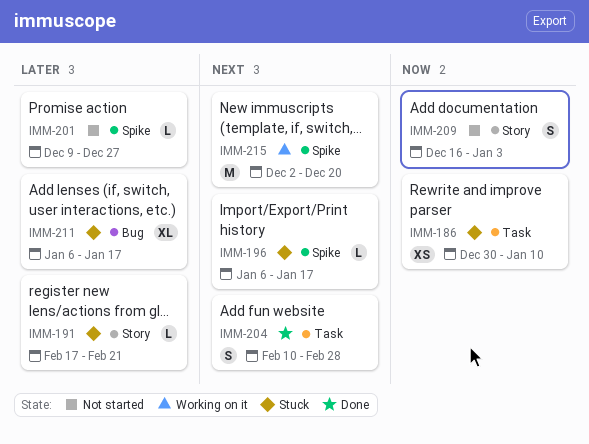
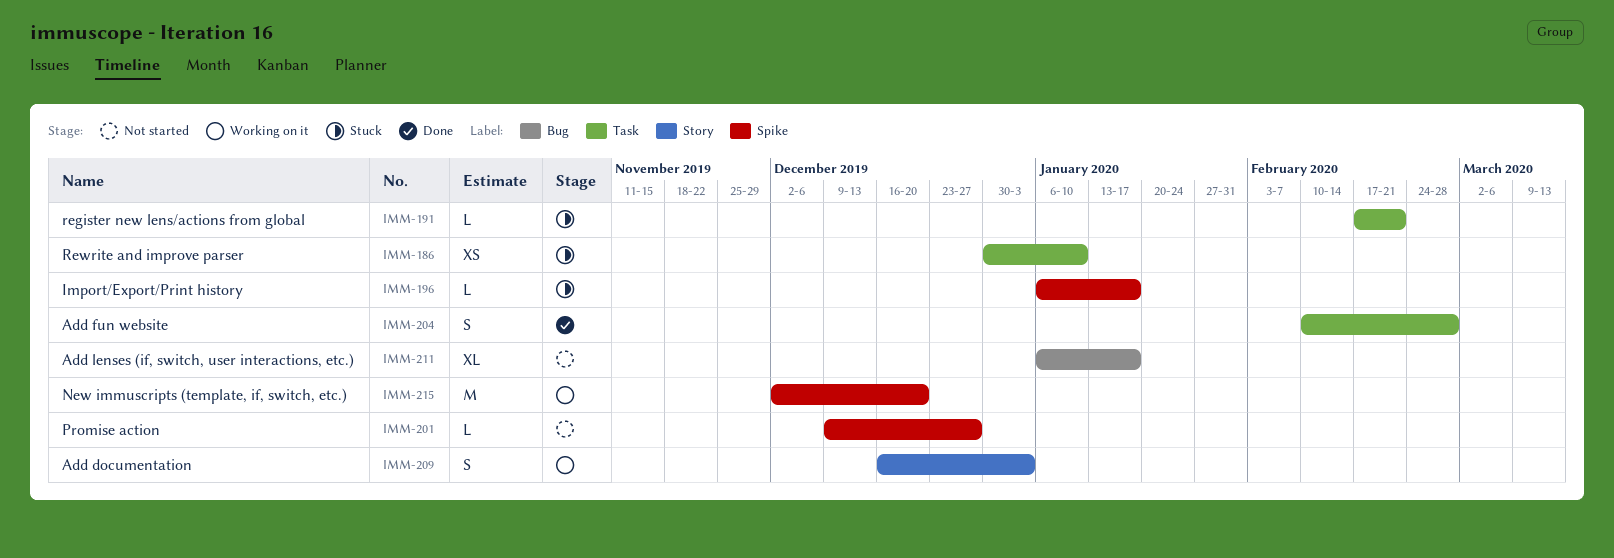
IMM-191, label: Story -> Task
IMM-209, status: Not started -> Working on it
IMM-211, status: Stuck -> Not started

